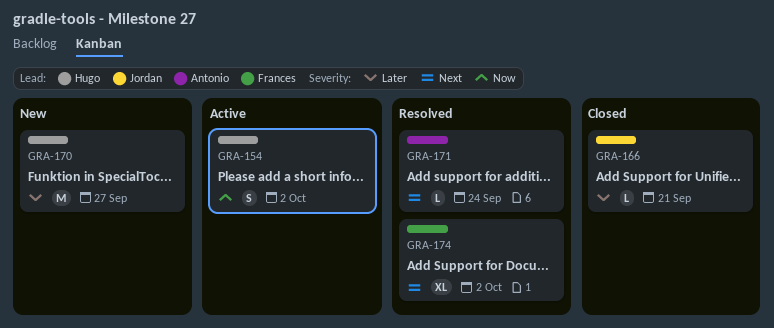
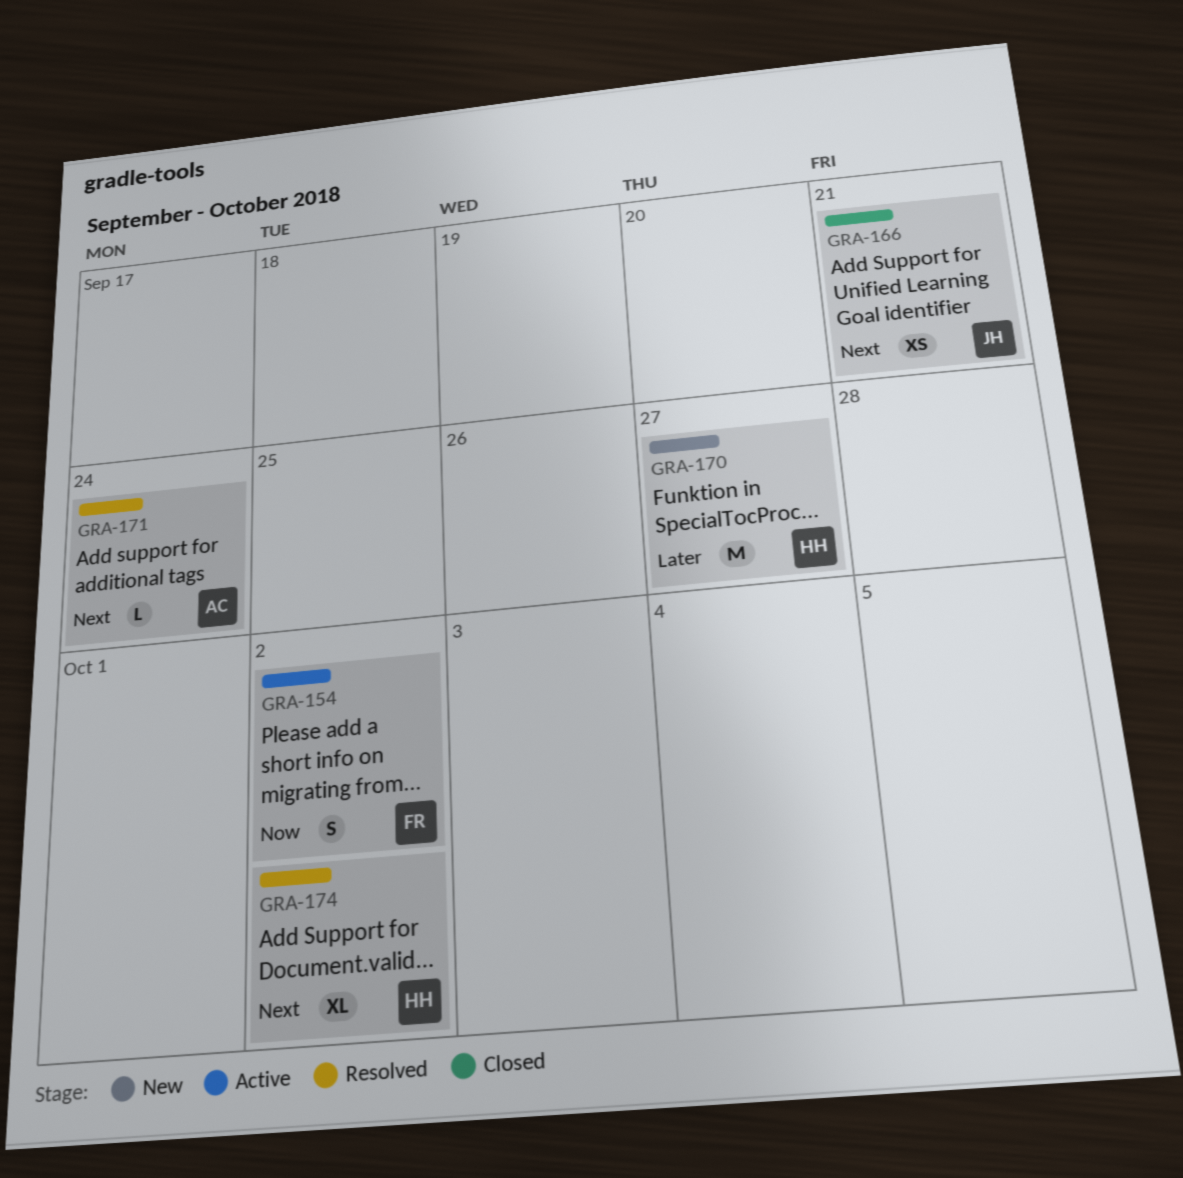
GRA-154, owner: Hugo -> Frances
GRA-166, priority: Later -> Next
GRA-166, estimate: L -> XS
GRA-174, owner: Frances -> Hugo

